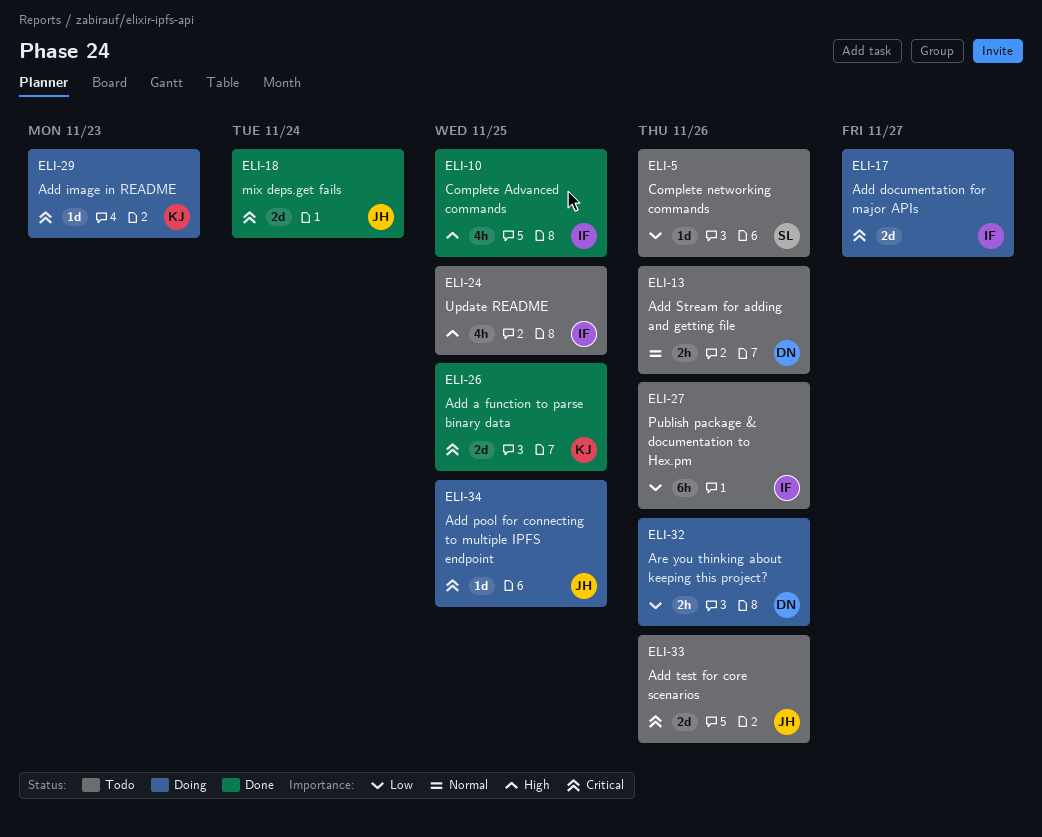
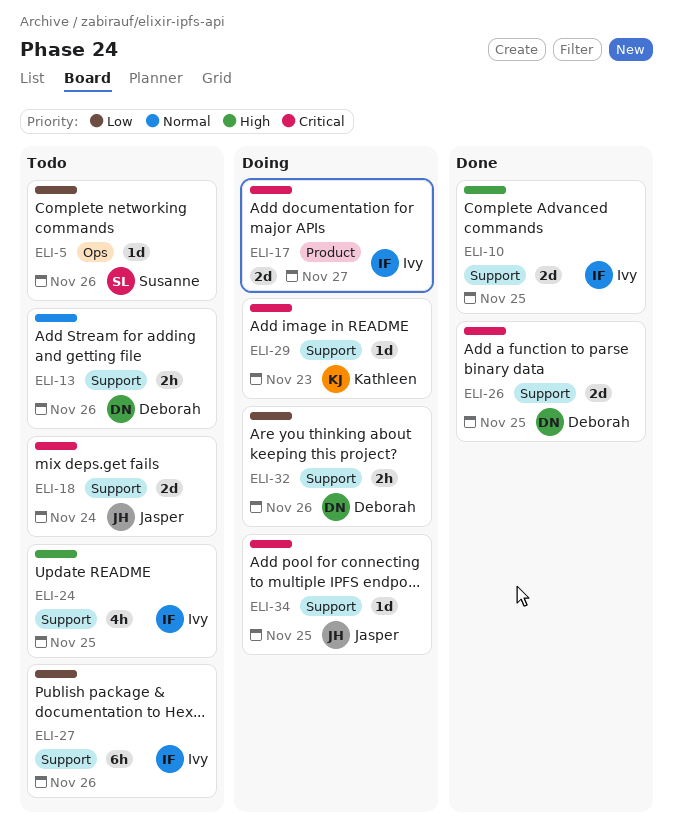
ELI-10, estimate: 4h -> 2d
ELI-18, status: Done -> Todo
ELI-26, owner: Kathleen -> Deborah
ELI-33: present -> none

